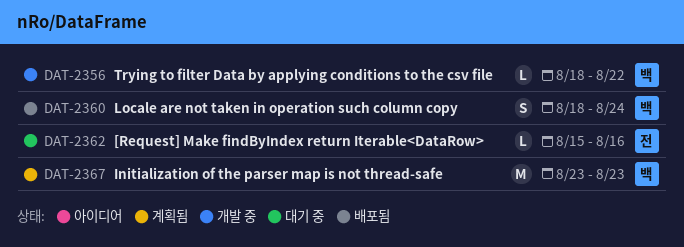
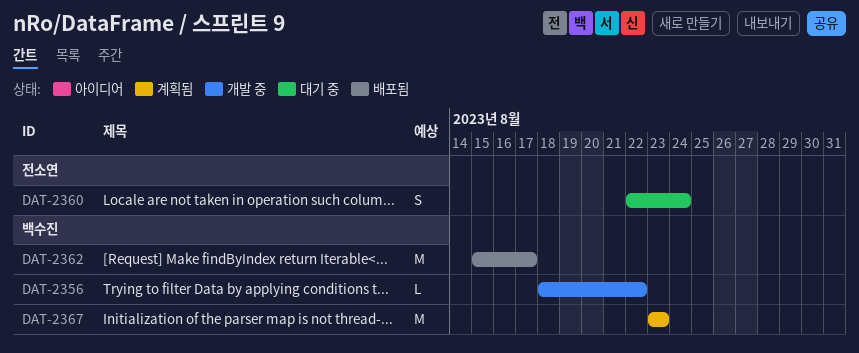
DAT-2360, status: 배포됨 -> 대기 중
DAT-2360, owner: 백수진 -> 전소연
DAT-2360, start: Aug 18 -> Aug 22
DAT-2362, status: 대기 중 -> 배포됨
DAT-2362, owner: 전소연 -> 백수진
DAT-2362, estimate: L -> M
DAT-2362, due: Aug 16 -> Aug 17

